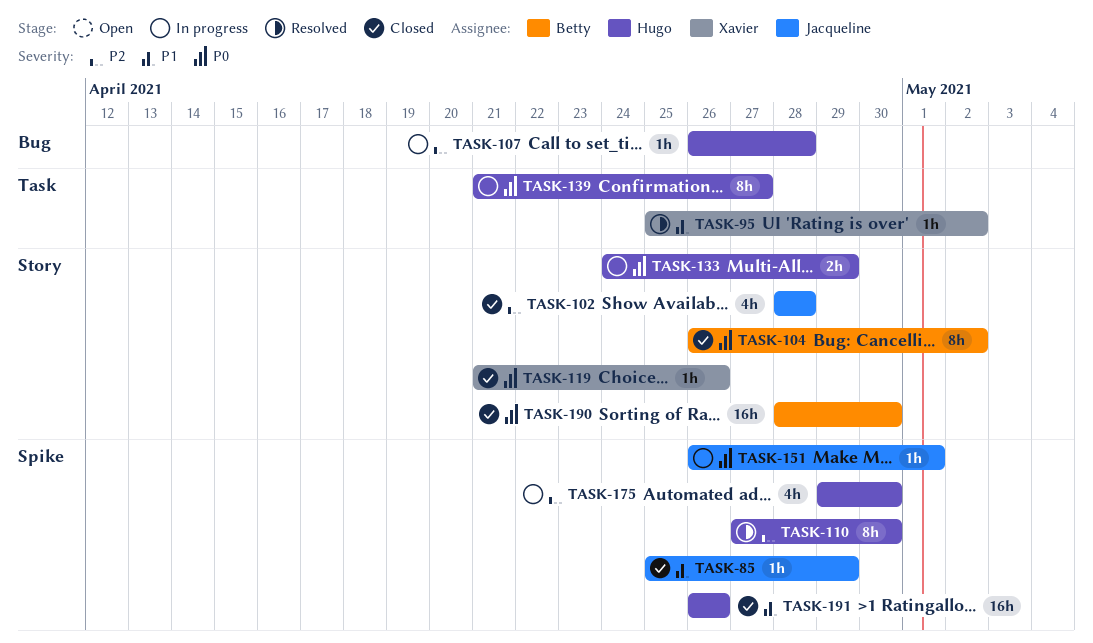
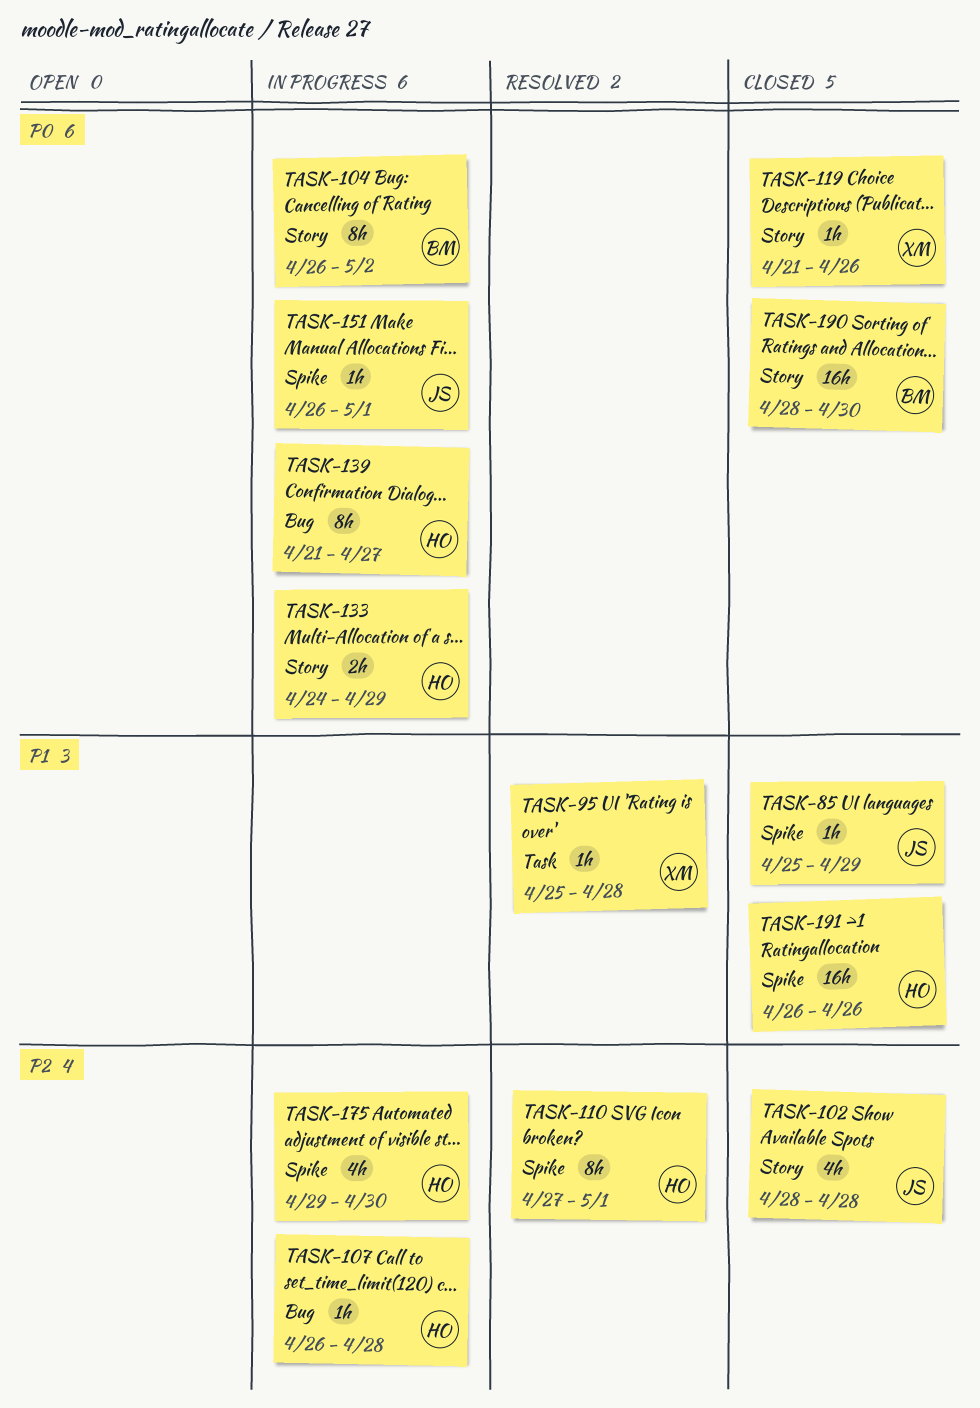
TASK-95, due: May 2 -> Apr 28
TASK-104, status: Closed -> In progress
TASK-110, due: Apr 30 -> May 1
TASK-139, label: Task -> Bug

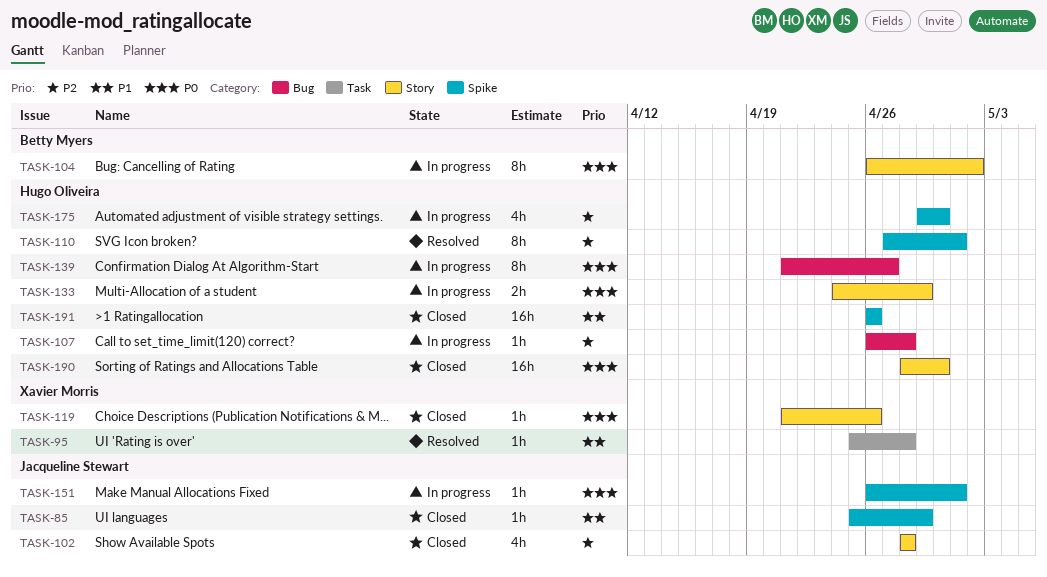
TASK-190, owner: Betty Myers -> Hugo Oliveira

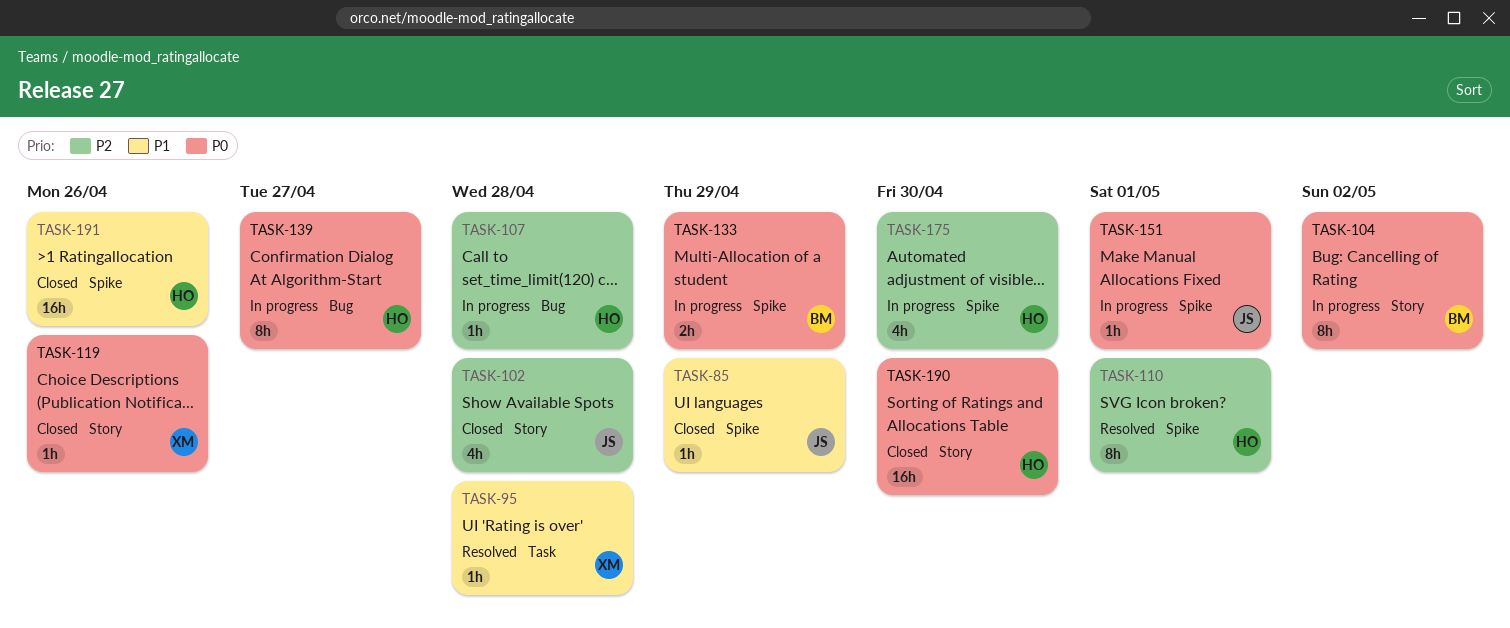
TASK-133, owner: Hugo Oliveira -> Betty Myers
TASK-133, label: Story -> Spike

